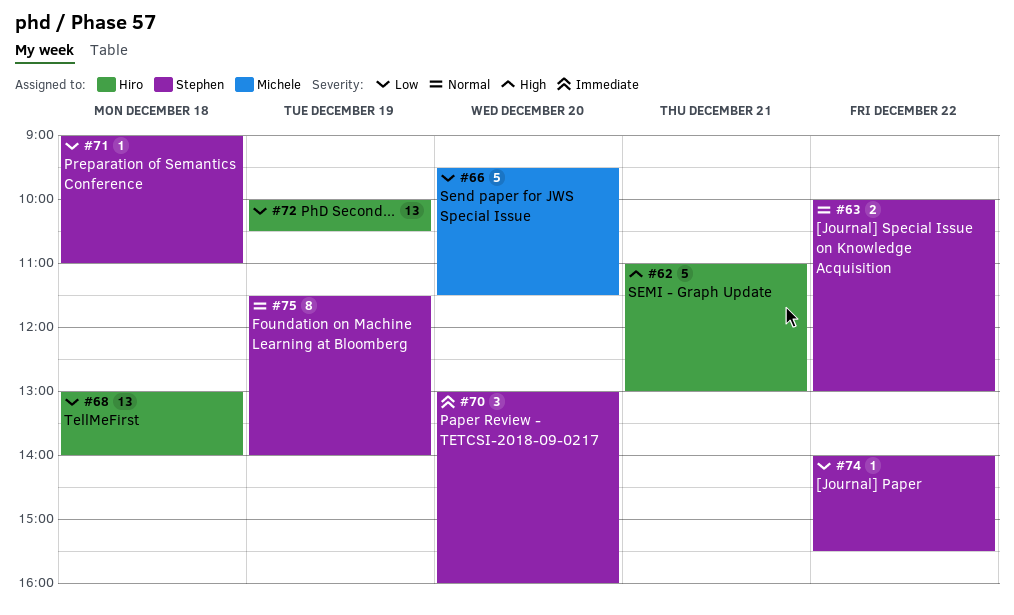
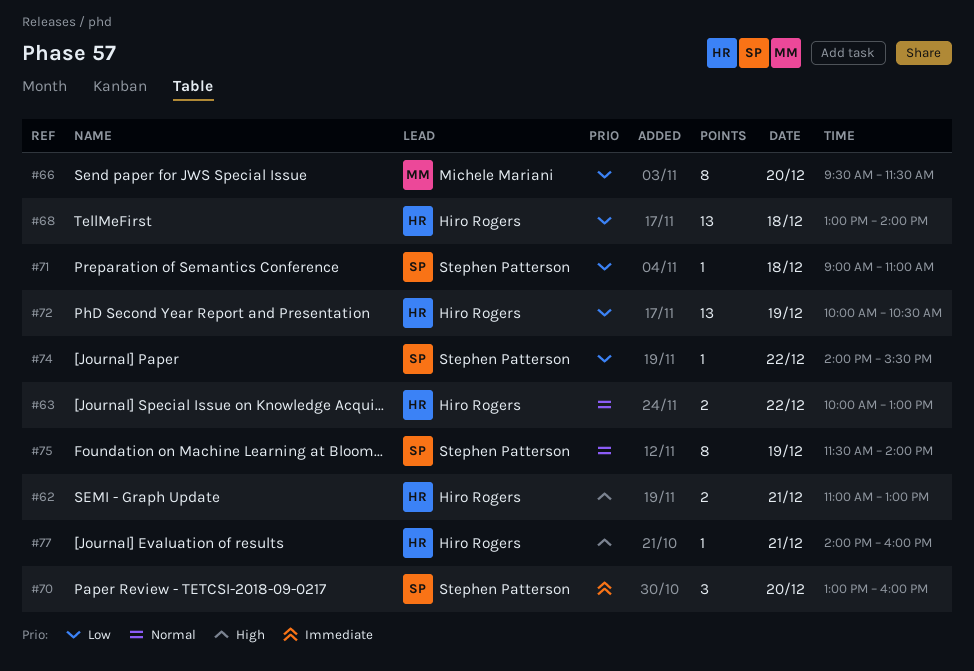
#62, estimate: 5 -> 2
#63, owner: Stephen Patterson -> Hiro Rogers
#66, estimate: 5 -> 8
#77: none -> present

